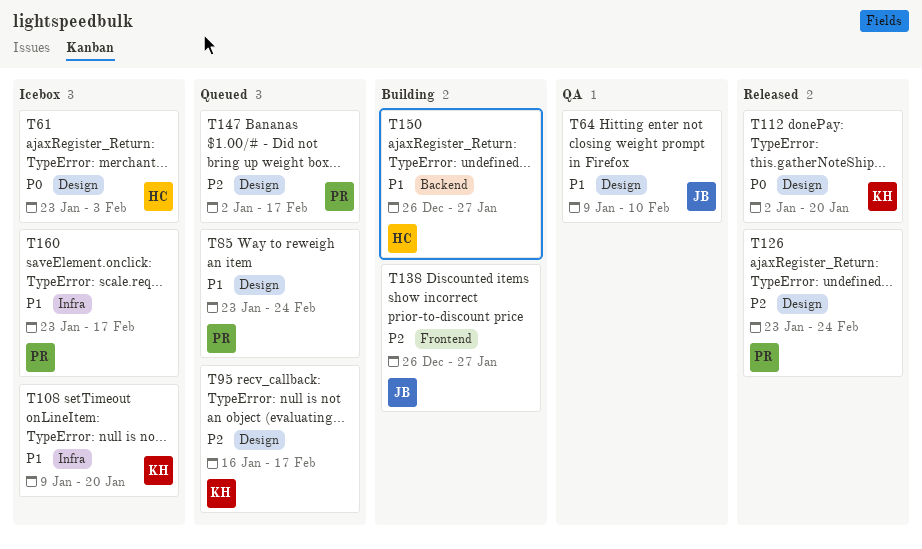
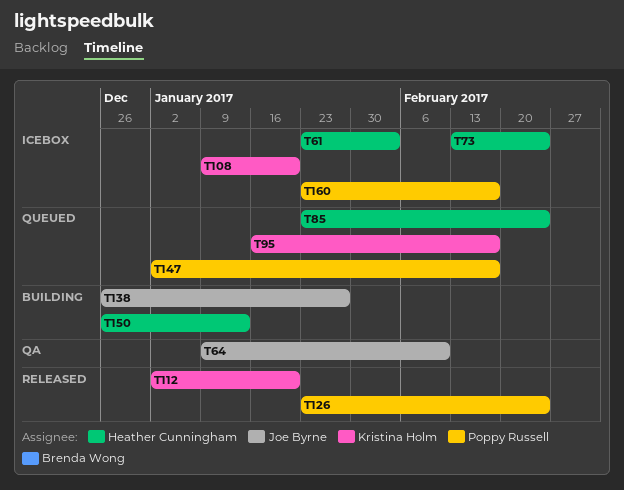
T73: none -> present
T85, owner: Poppy Russell -> Heather Cunningham
T150, due: Jan 27 -> Jan 13

